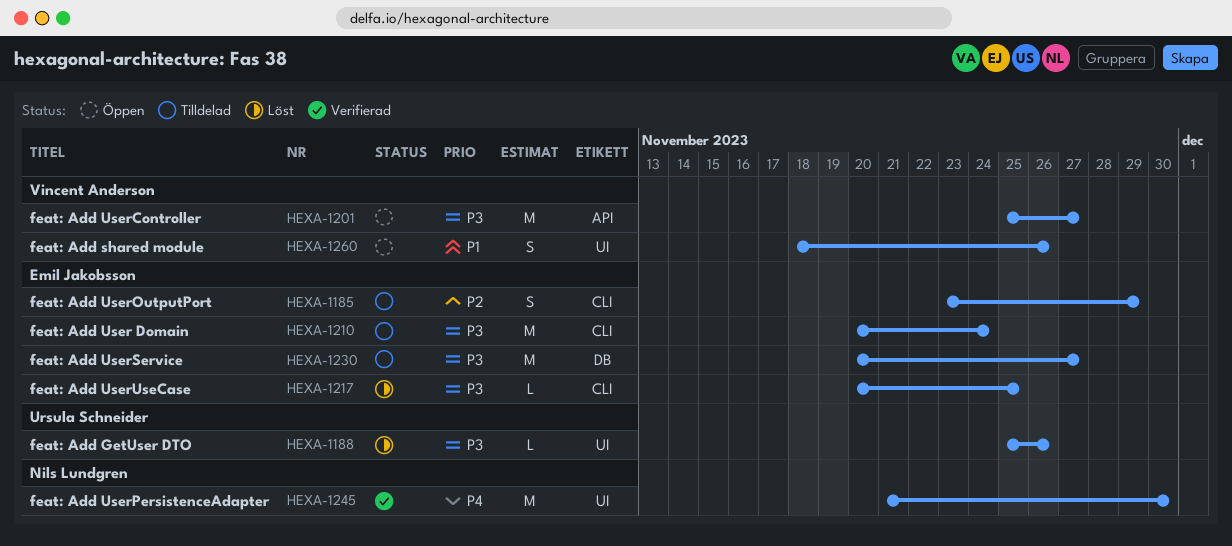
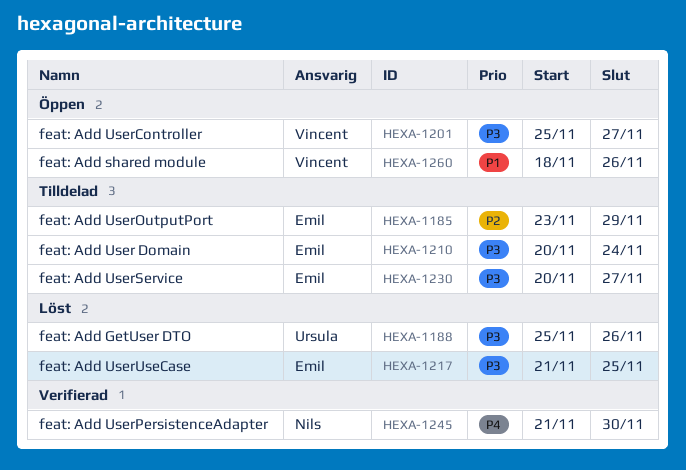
HEXA-1217, start: Nov 20 -> Nov 21

